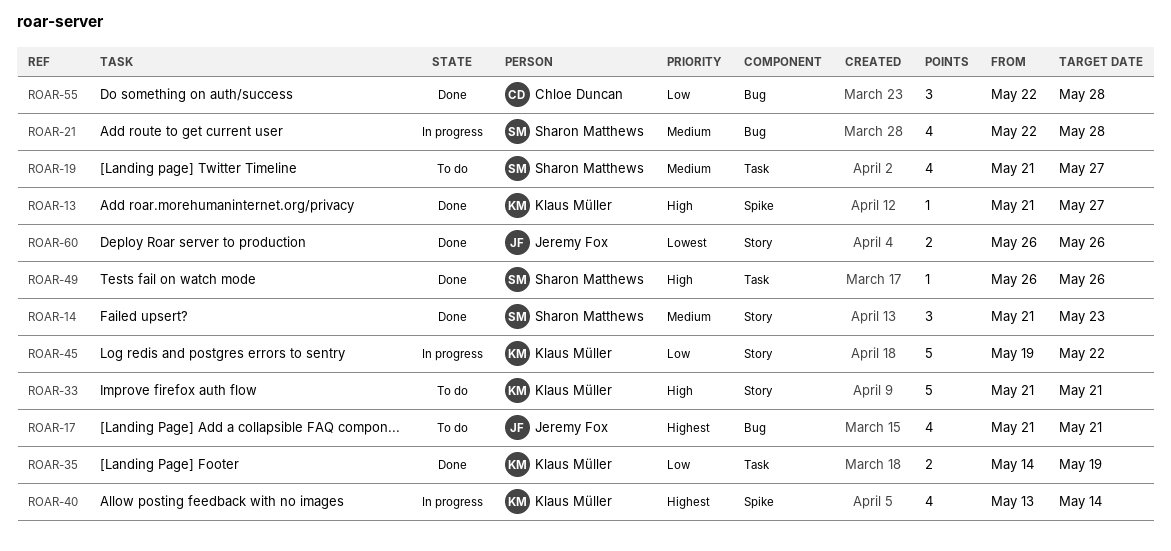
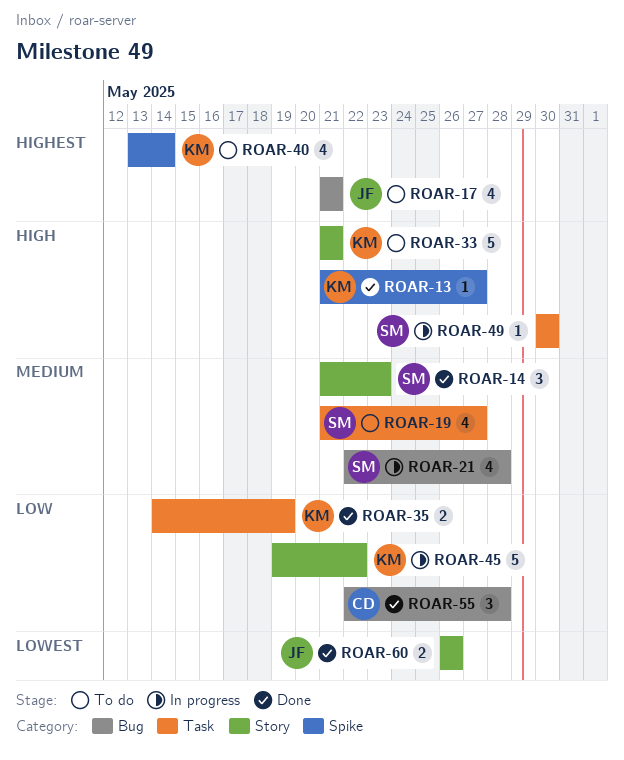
ROAR-40, status: In progress -> To do
ROAR-49, status: Done -> In progress
ROAR-49, start: May 26 -> May 30
ROAR-49, due: May 26 -> May 30

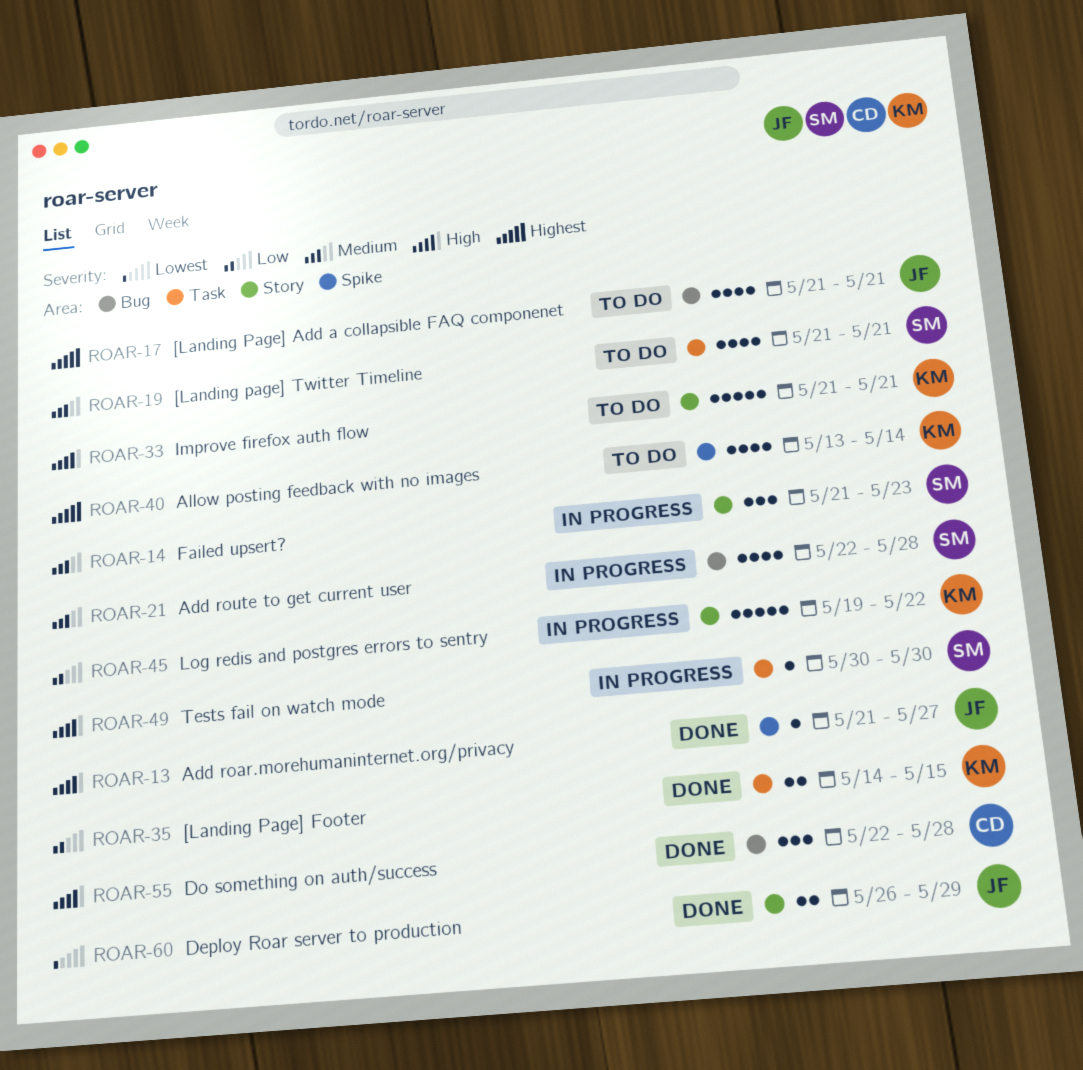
ROAR-13, owner: KM -> JF
ROAR-14, status: Done -> In progress
ROAR-19, due: May 27 -> May 21
ROAR-35, due: May 19 -> May 15
ROAR-55, priority: Low -> High
ROAR-60, due: May 26 -> May 29

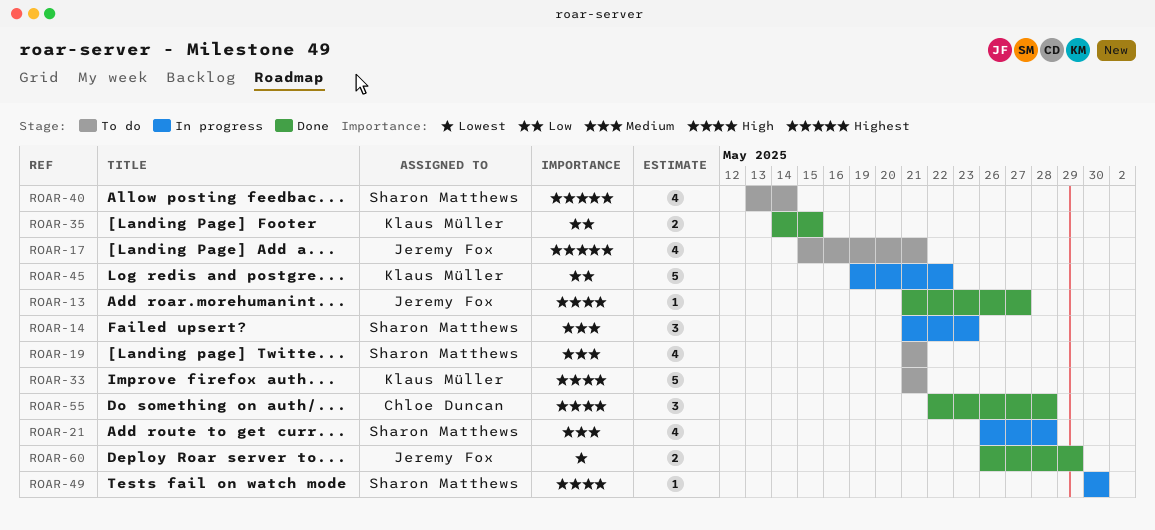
ROAR-17, start: May 21 -> May 15
ROAR-21, start: May 22 -> May 26
ROAR-40, owner: Klaus Müller -> Sharon Matthews

